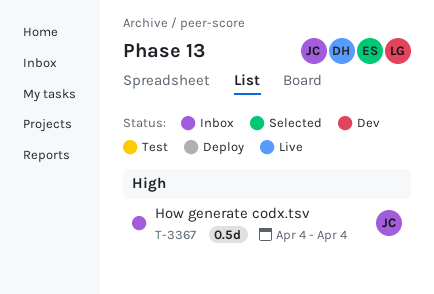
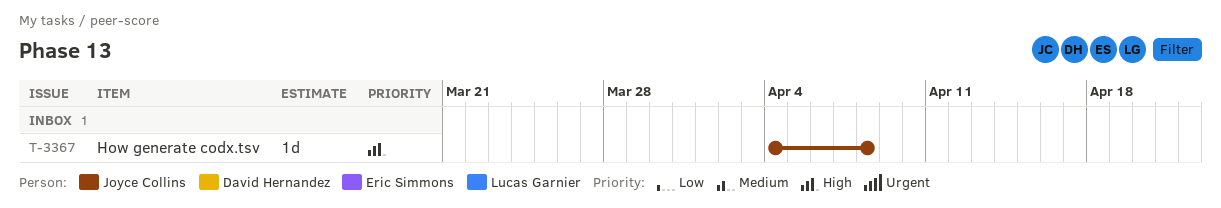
T-3367, estimate: 0.5d -> 1d
T-3367, due: Apr 4 -> Apr 8

